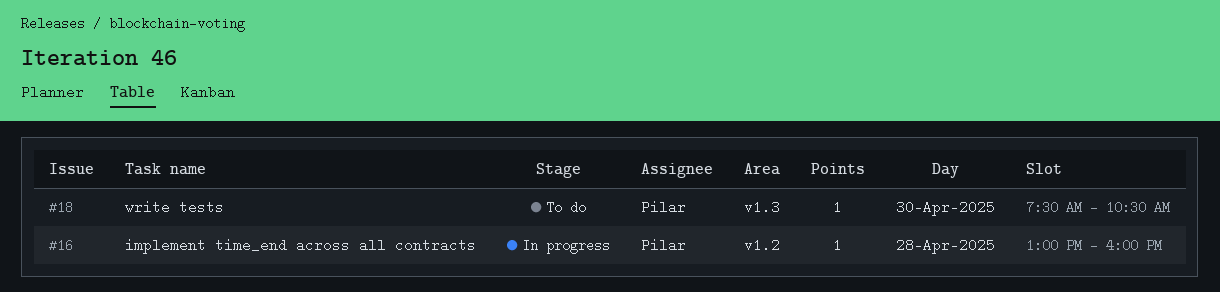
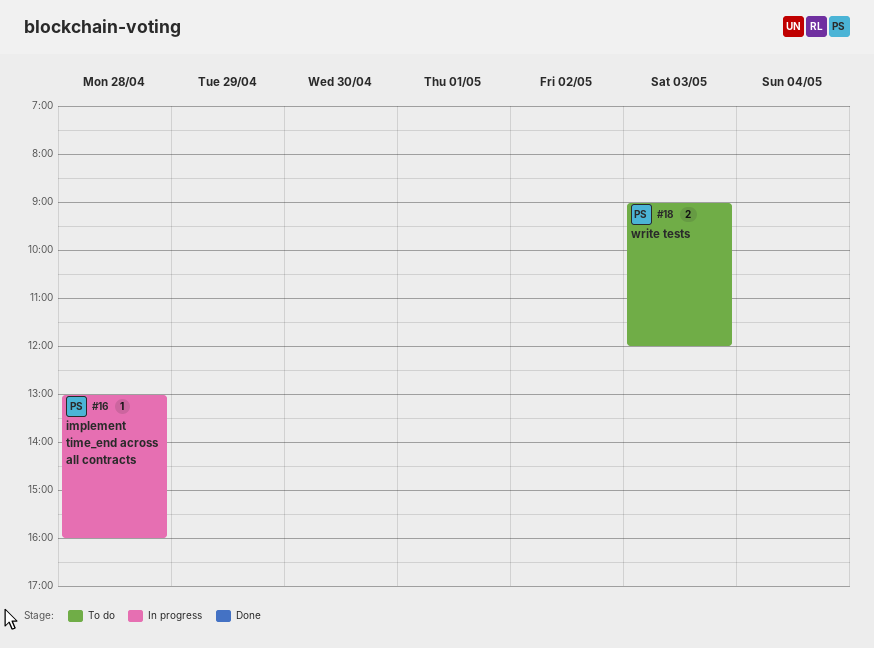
#18, estimate: 1 -> 2
#18, day: Apr 30 -> May 3
#18, begins: 07:30 -> 09:00
#18, ends: 10:30 -> 12:00

